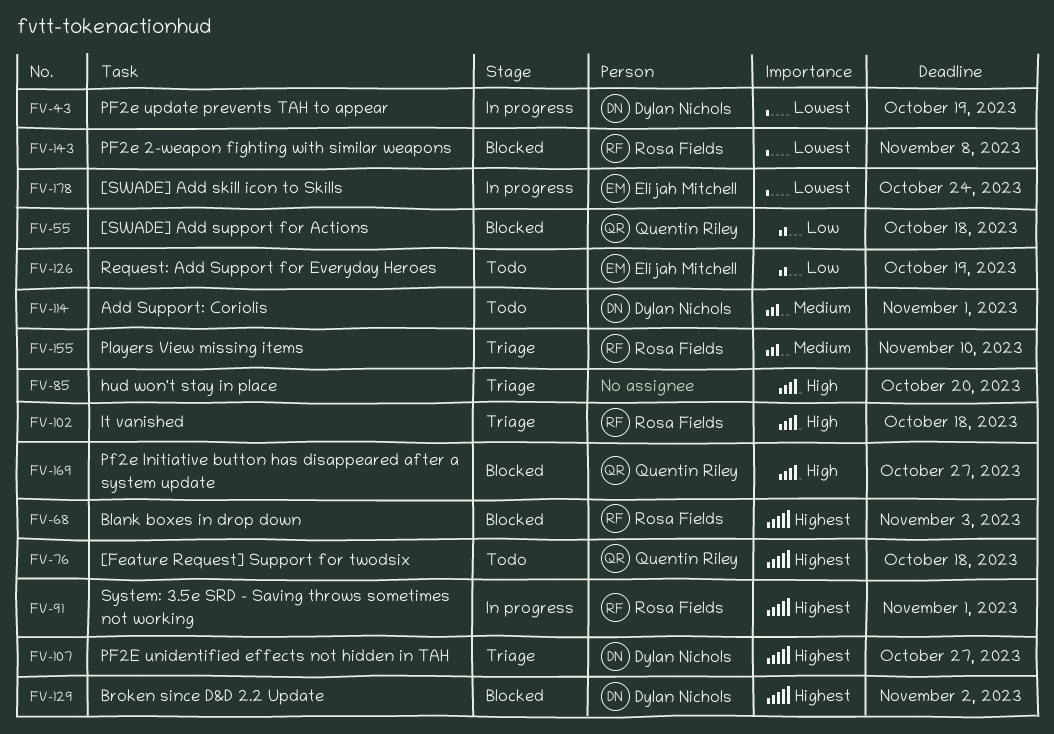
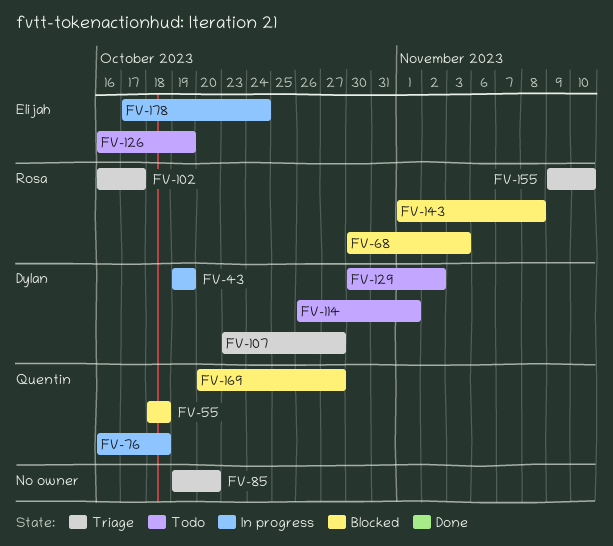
FV-76, status: Todo -> In progress
FV-91: present -> none
FV-102, due: Oct 18 -> Oct 17
FV-129, status: Blocked -> Todo

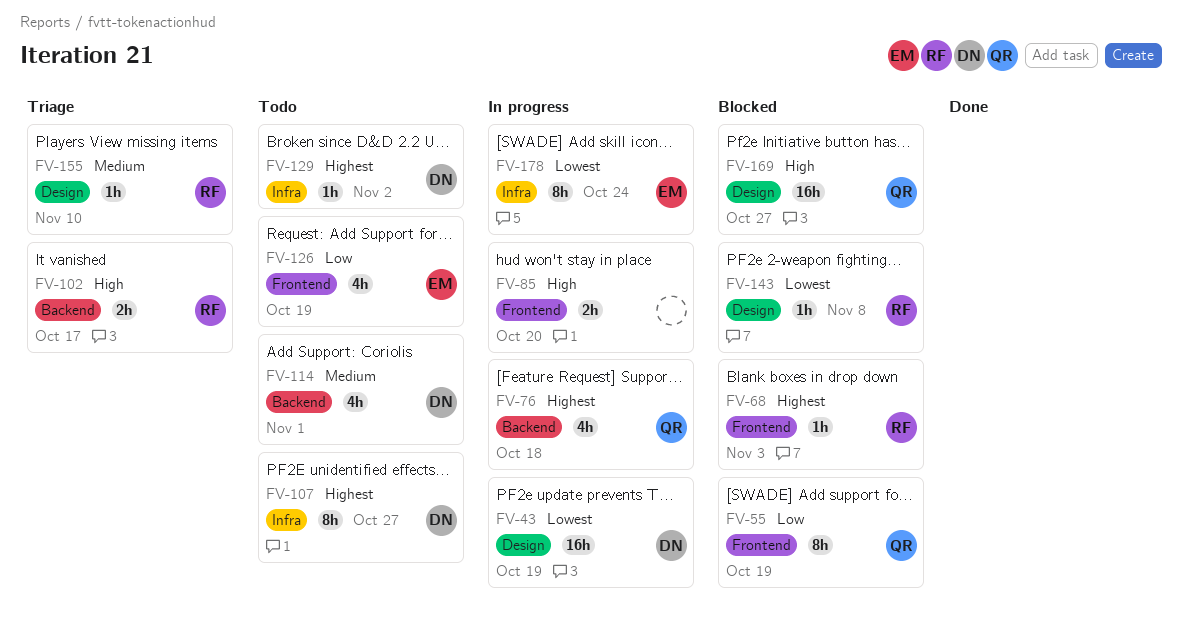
FV-55, due: Oct 18 -> Oct 19
FV-85, status: Triage -> In progress
FV-107, status: Triage -> Todo

